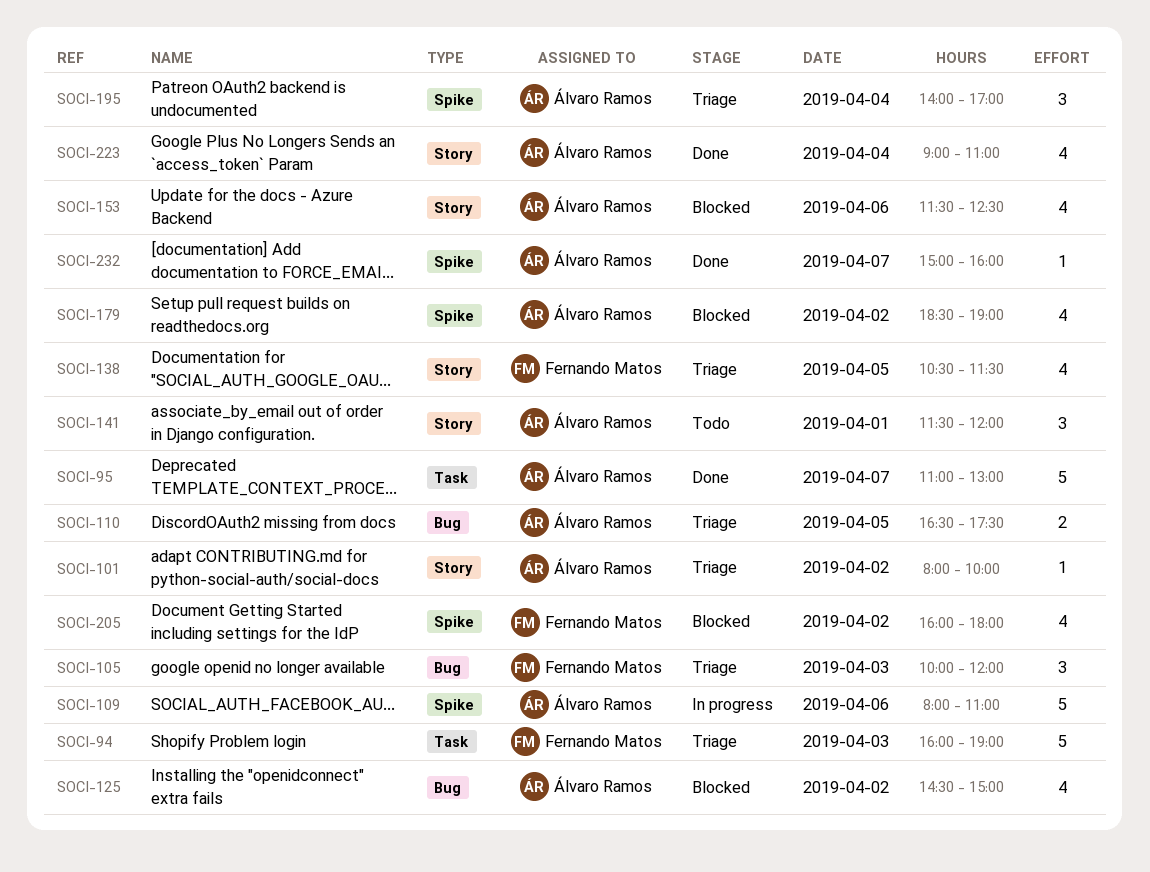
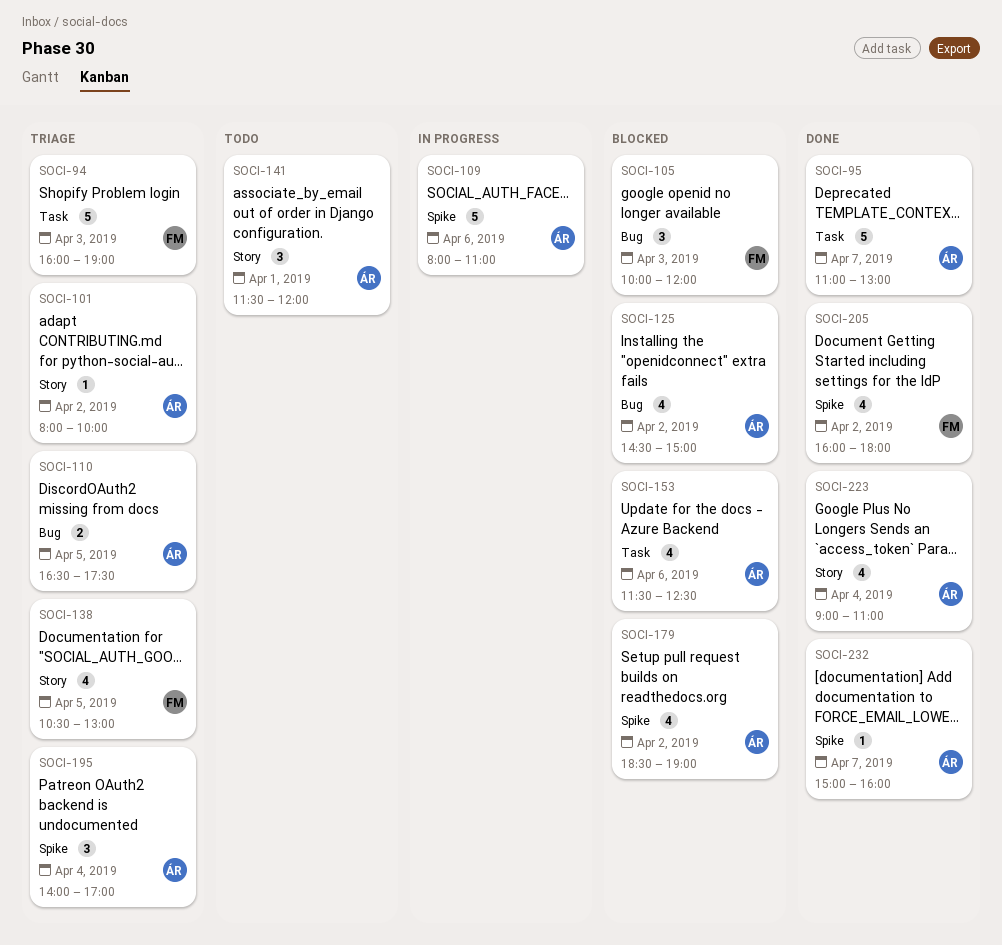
SOCI-105, status: Triage -> Blocked
SOCI-138, ends: 11:30 -> 13:00
SOCI-153, label: Story -> Task
SOCI-205, status: Blocked -> Done

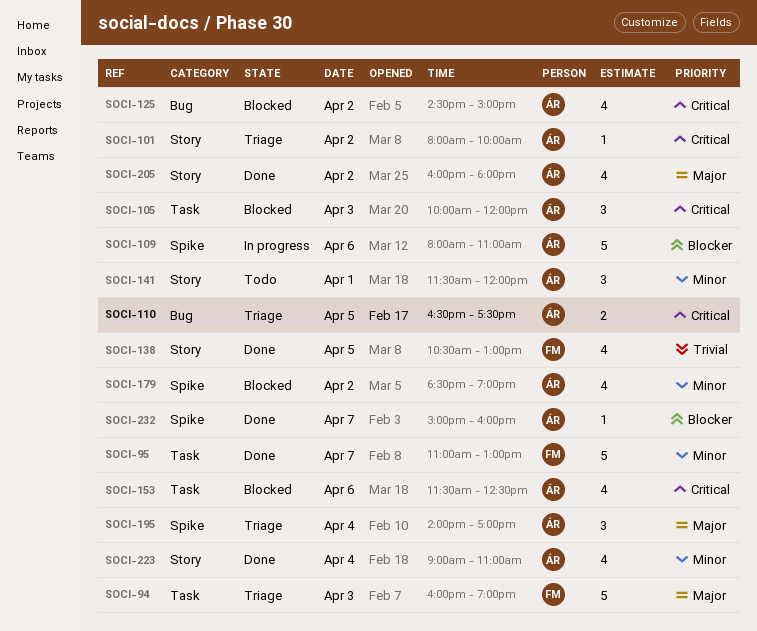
SOCI-95, owner: ÁR -> FM
SOCI-105, owner: FM -> ÁR
SOCI-105, label: Bug -> Task
SOCI-138, status: Triage -> Done
SOCI-205, owner: FM -> ÁR
SOCI-205, label: Spike -> Story

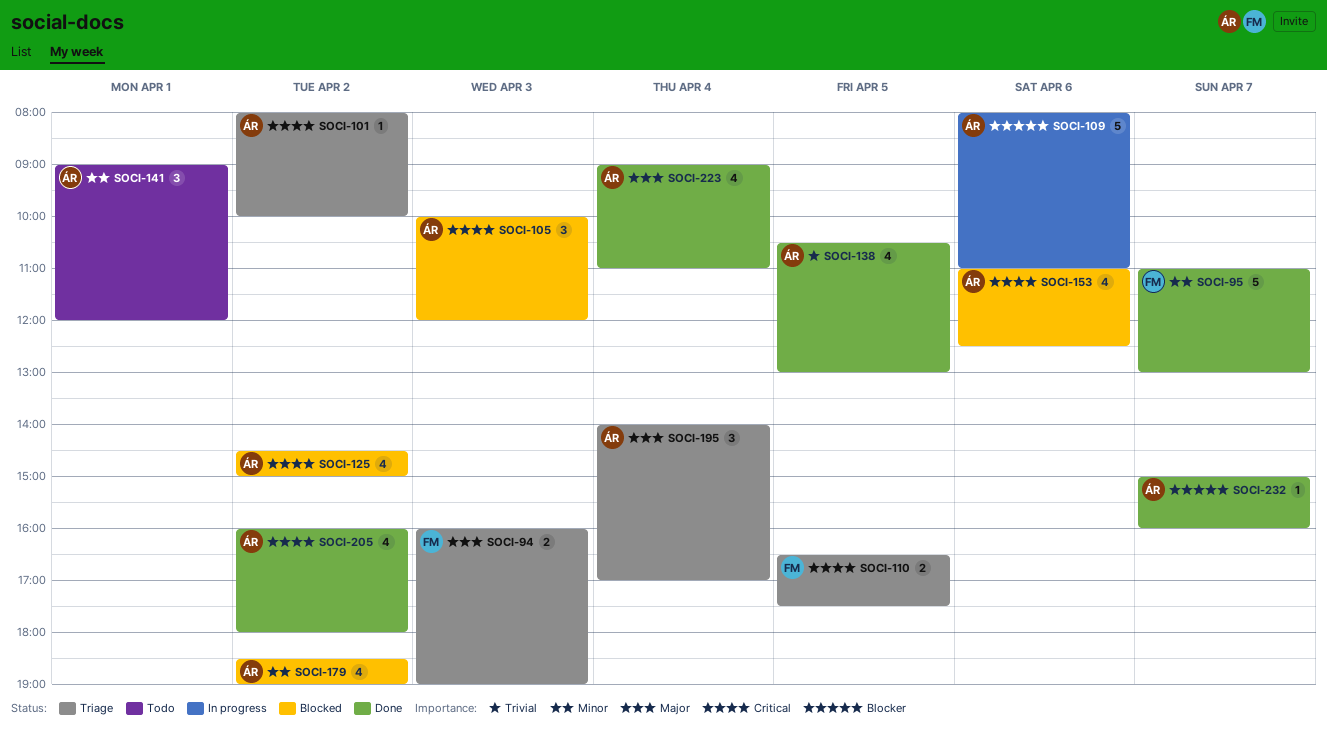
SOCI-94, estimate: 5 -> 2
SOCI-110, owner: ÁR -> FM
SOCI-138, owner: FM -> ÁR
SOCI-141, begins: 11:30 -> 09:00
SOCI-153, begins: 11:30 -> 11:00
SOCI-205, priority: Major -> Critical
SOCI-223, priority: Minor -> Major

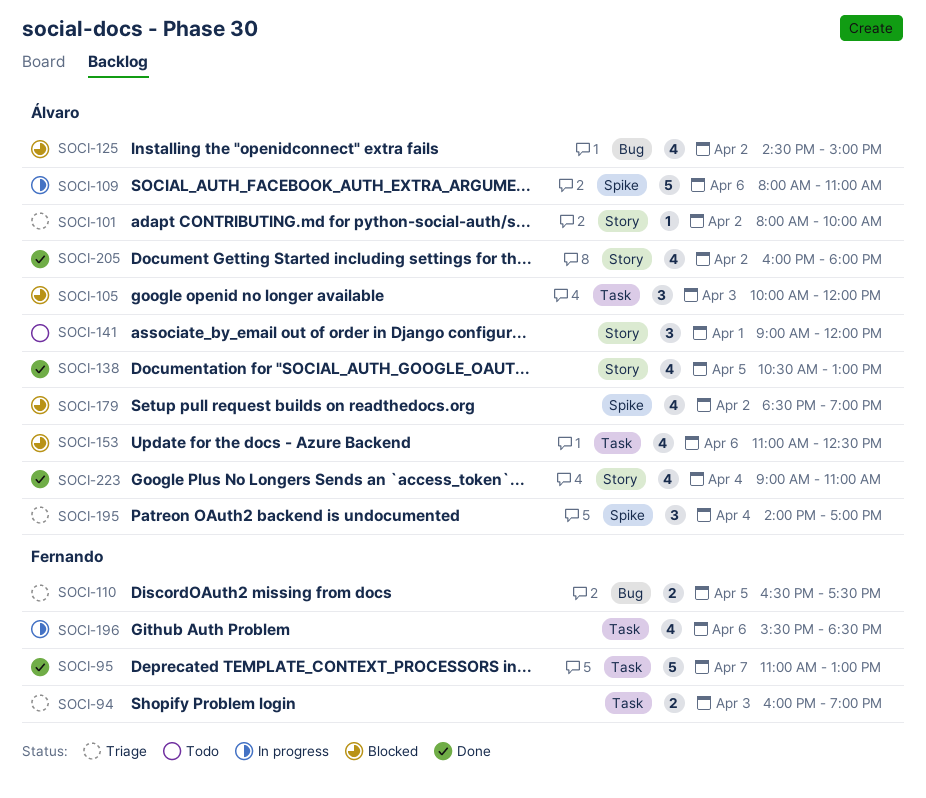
SOCI-196: none -> present
SOCI-232: present -> none

